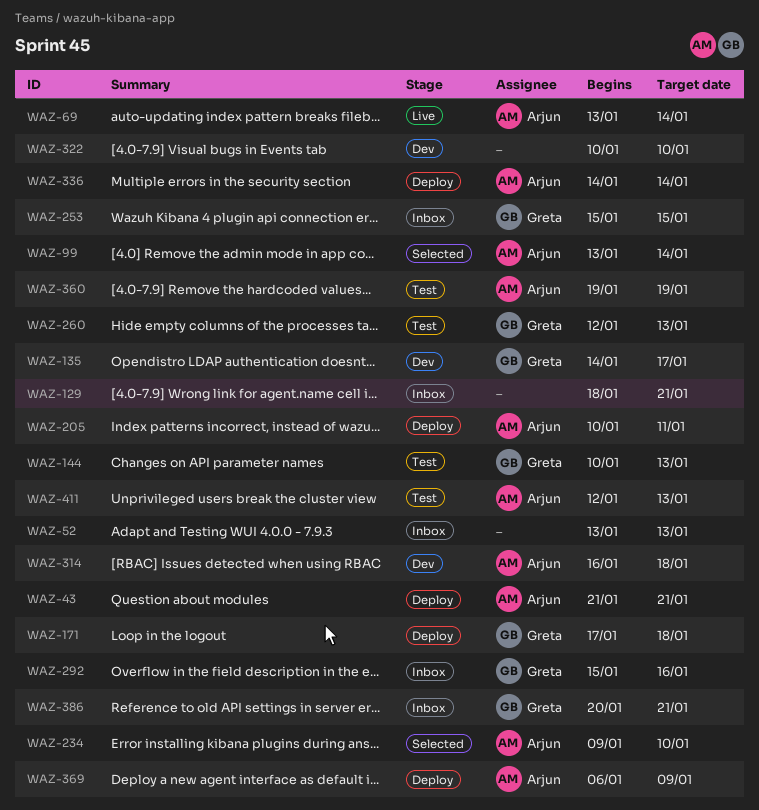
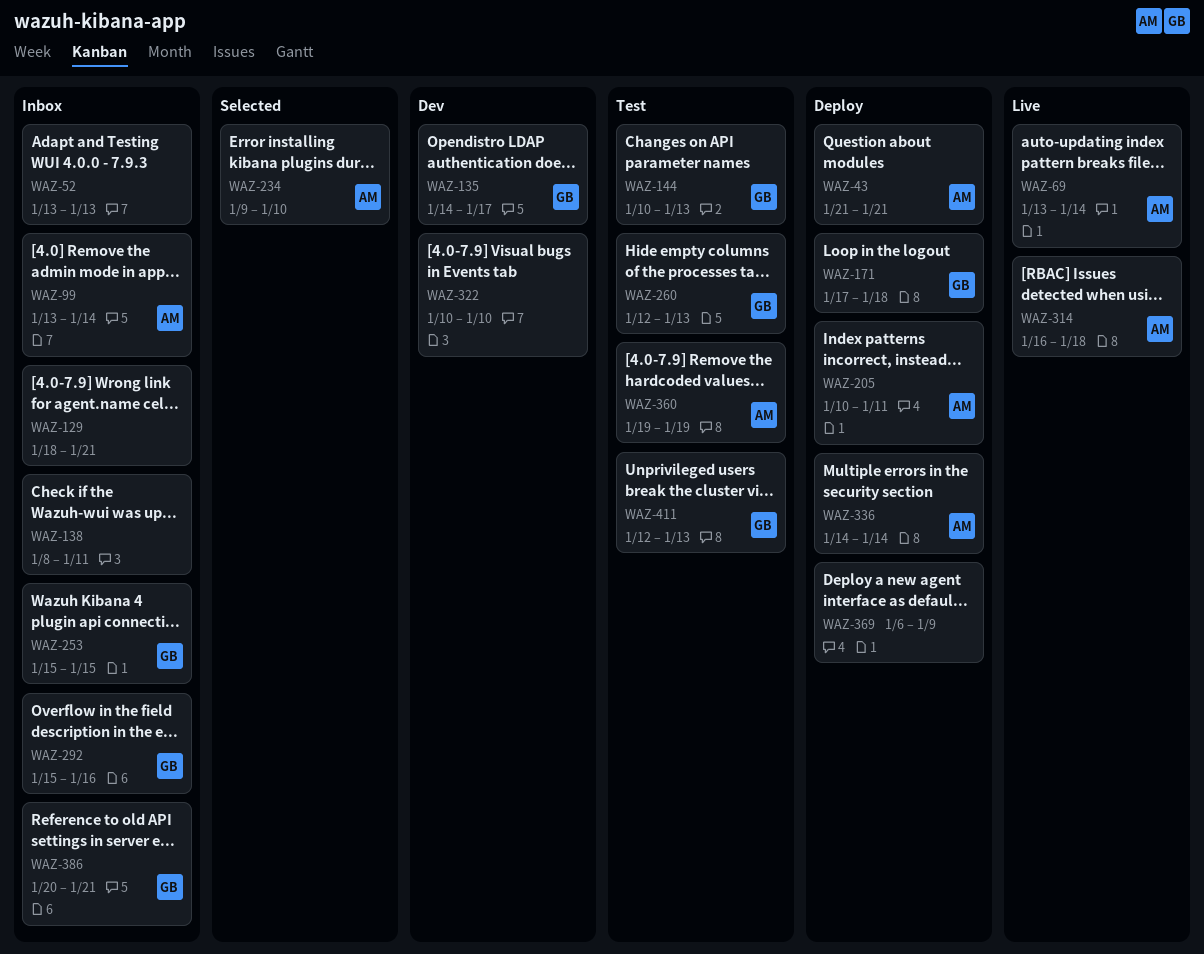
WAZ-99, status: Selected -> Inbox
WAZ-138: none -> present
WAZ-314, status: Dev -> Live
WAZ-369, owner: Arjun -> none
WAZ-411, owner: Arjun -> Greta

